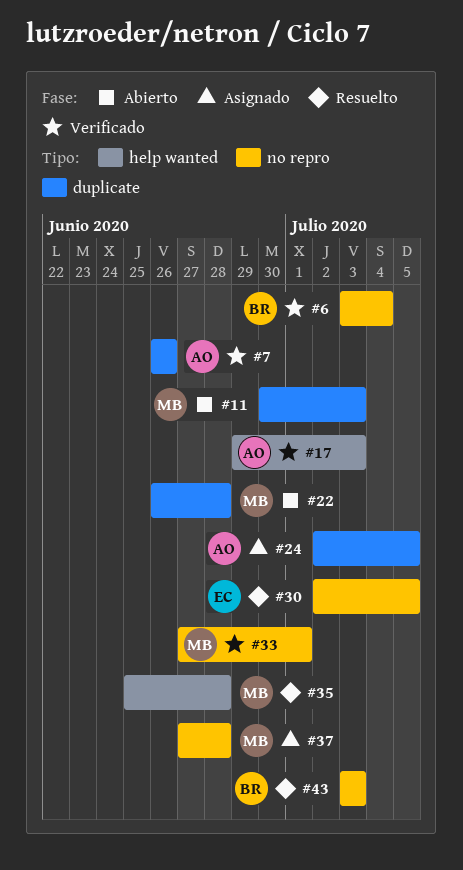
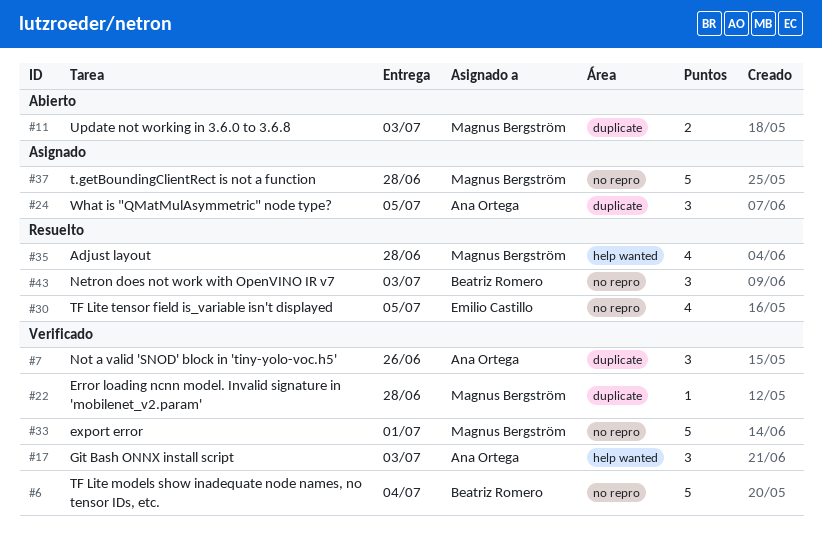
#22, status: Abierto -> Verificado

